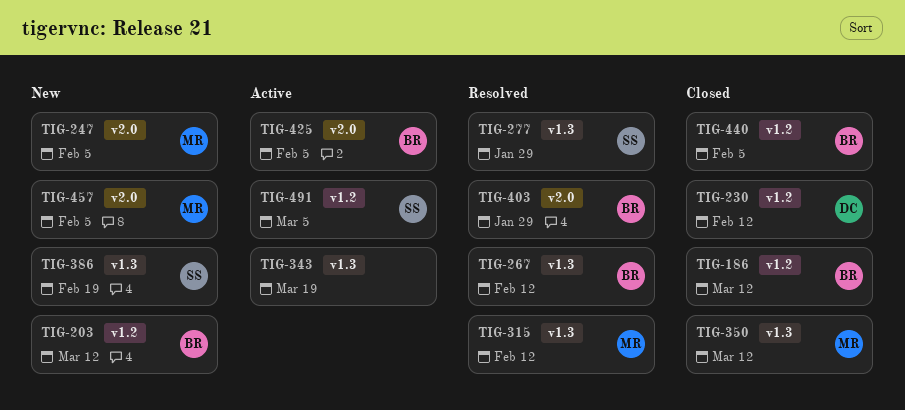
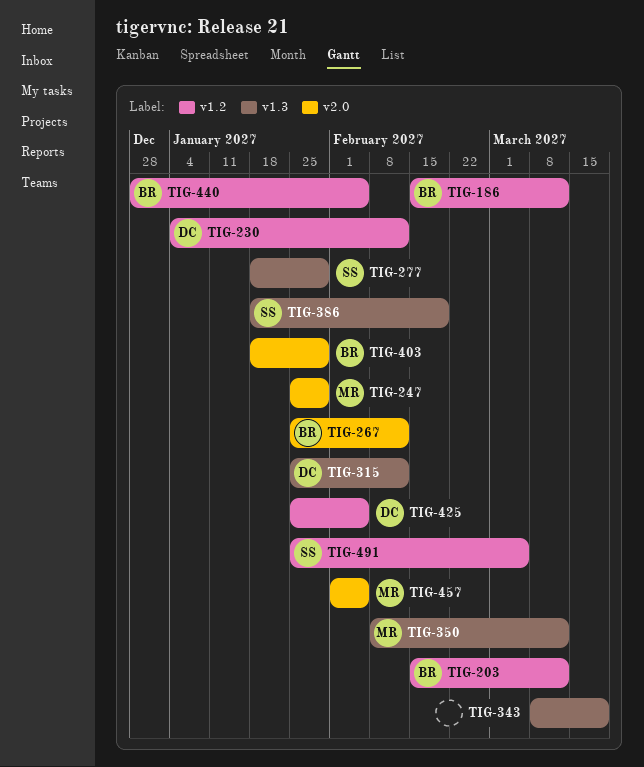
TIG-247, due: Feb 5 -> Jan 29
TIG-267, label: v1.3 -> v2.0
TIG-315, owner: MR -> DC
TIG-425, owner: BR -> DC
TIG-425, label: v2.0 -> v1.2

